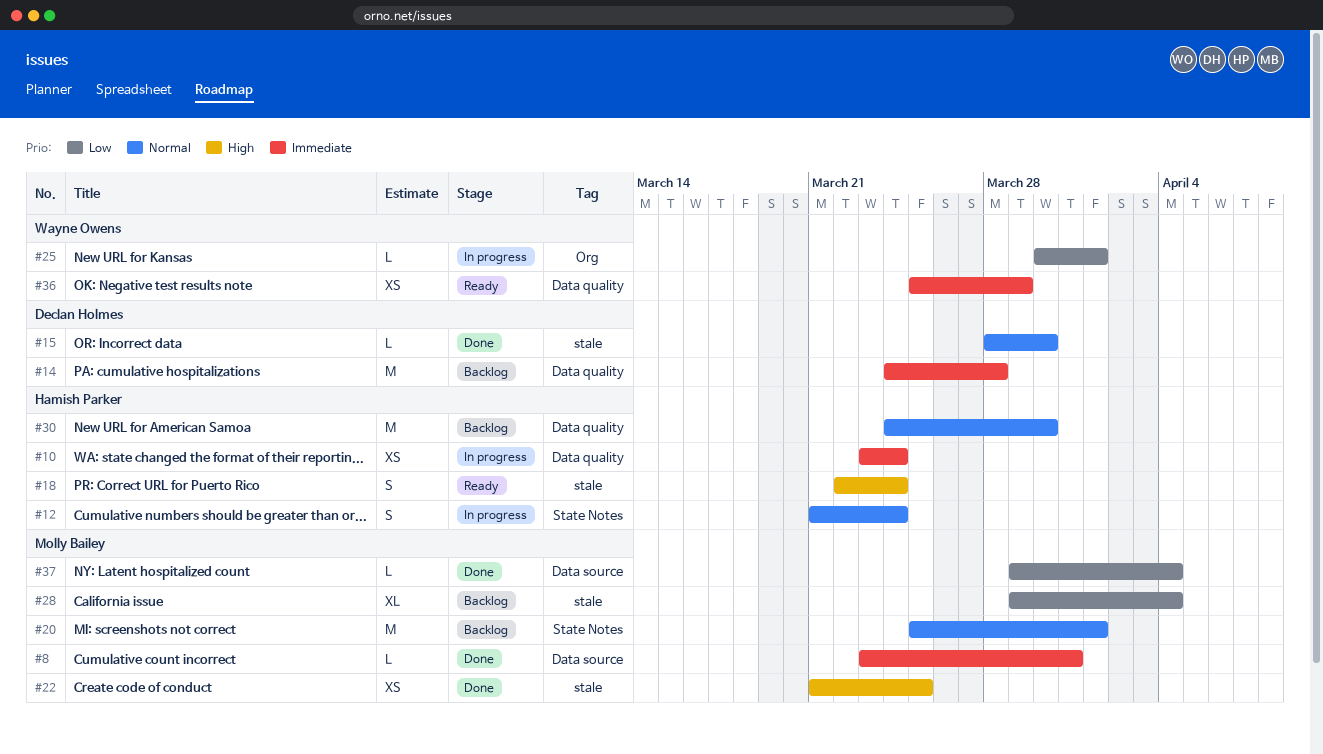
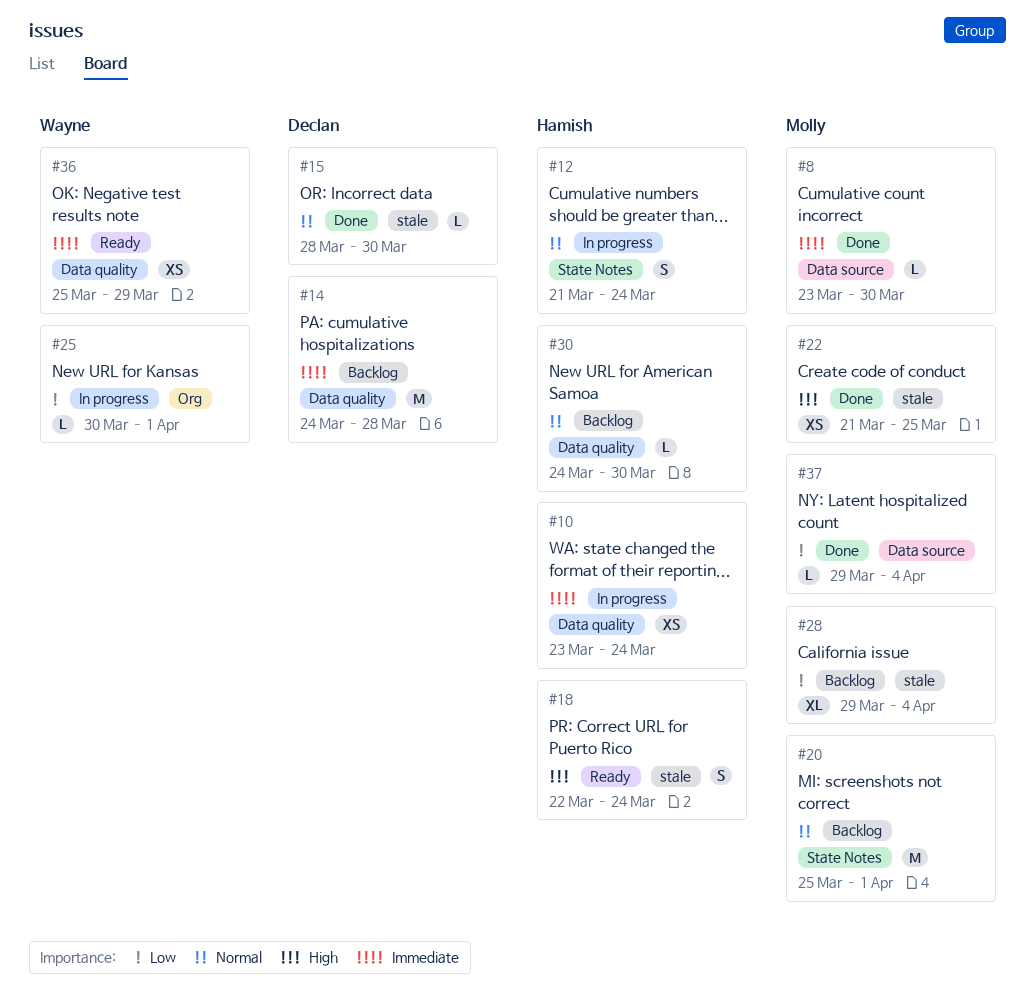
#8, due: Mar 31 -> Mar 30
#30, estimate: M -> L

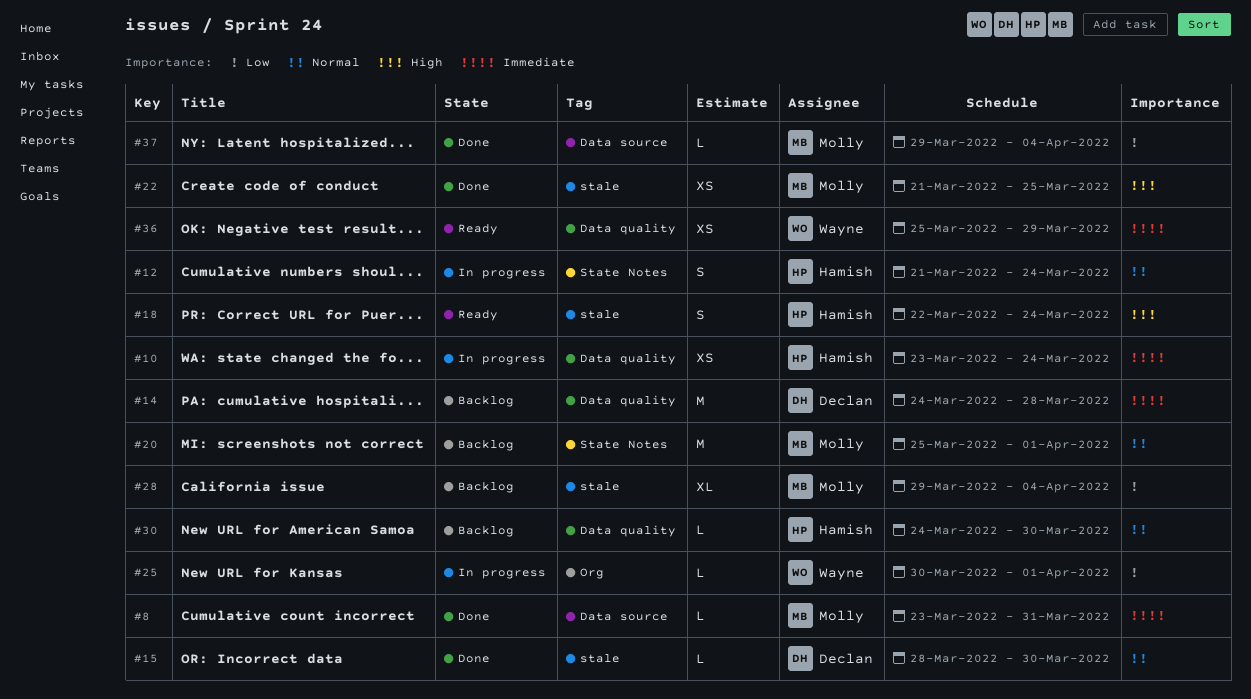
#8, due: Mar 30 -> Mar 31

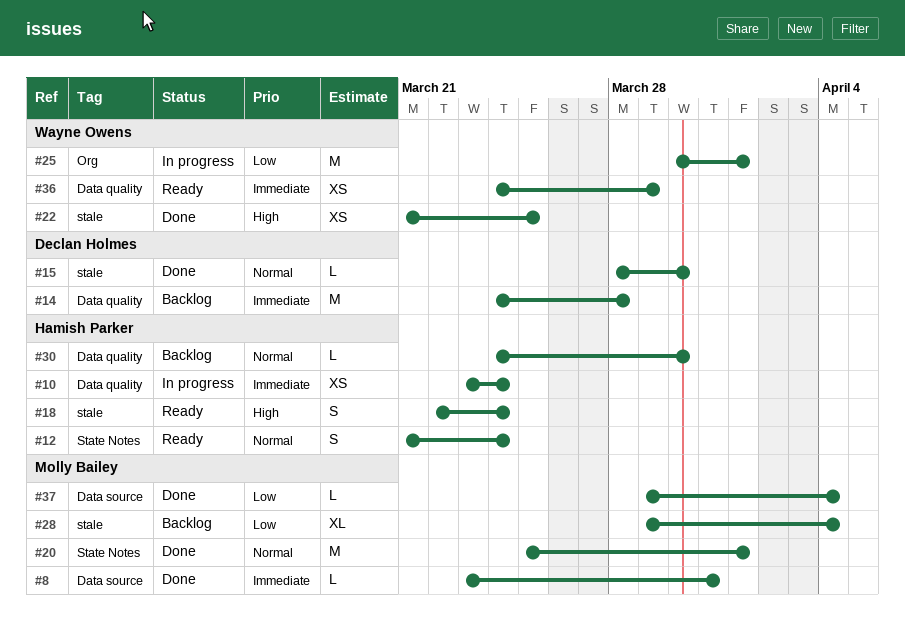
#12, status: In progress -> Ready
#20, status: Backlog -> Done
#22, owner: Molly Bailey -> Wayne Owens
#25, estimate: L -> M
#36, start: Mar 25 -> Mar 24

